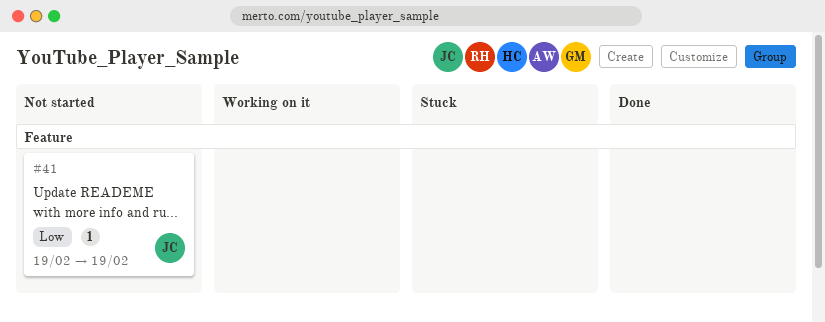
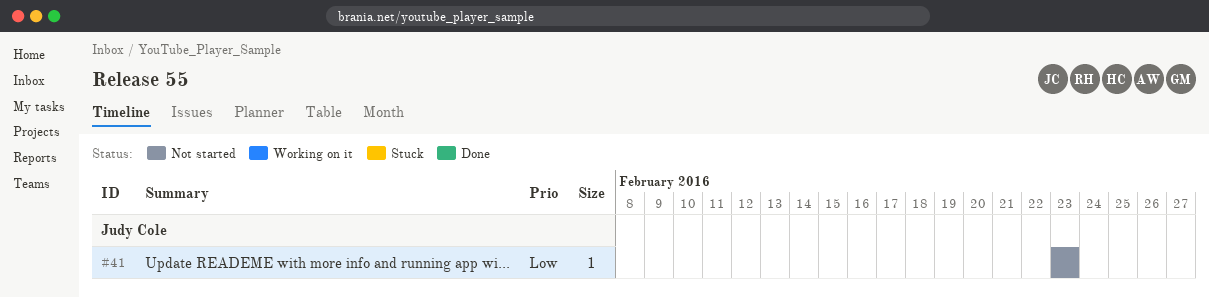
#41, start: Feb 19 -> Feb 23
#41, due: Feb 19 -> Feb 23

